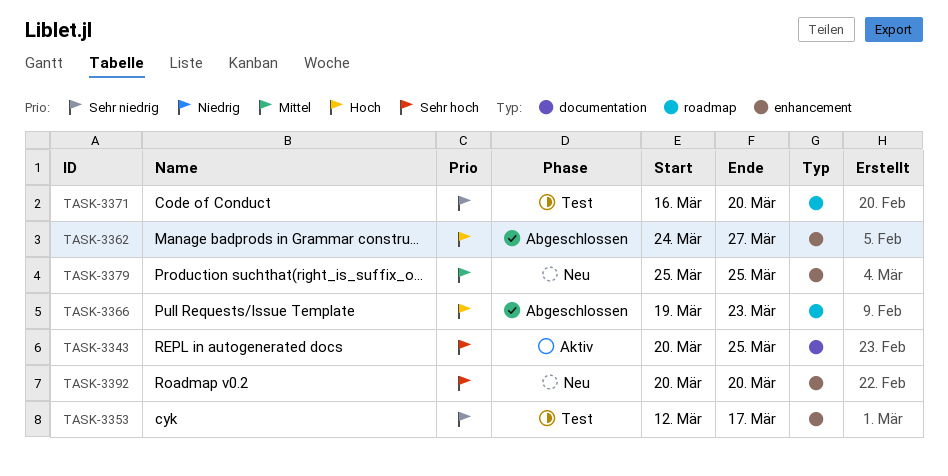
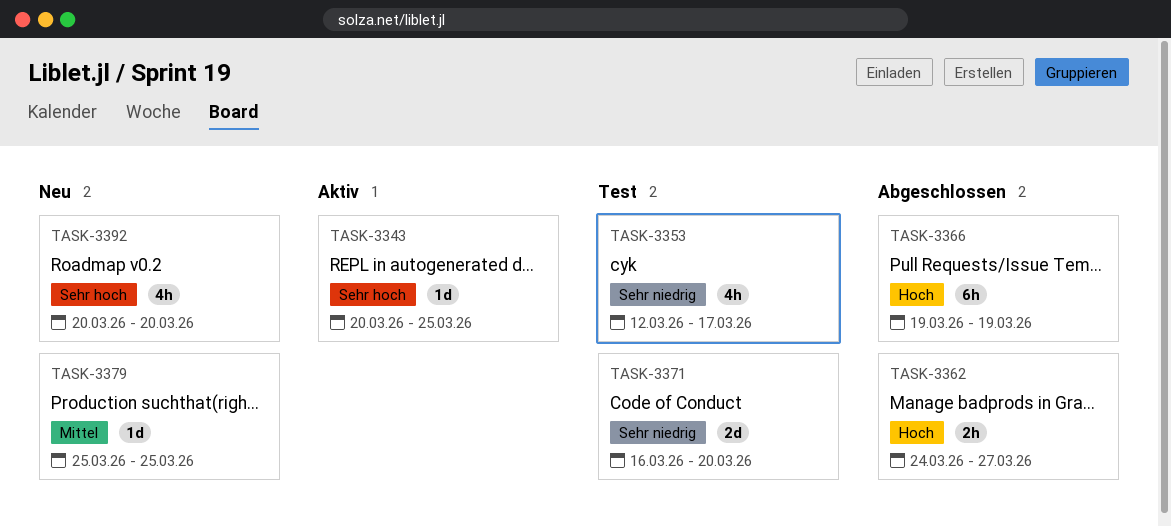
TASK-3366, due: Mar 23 -> Mar 19

